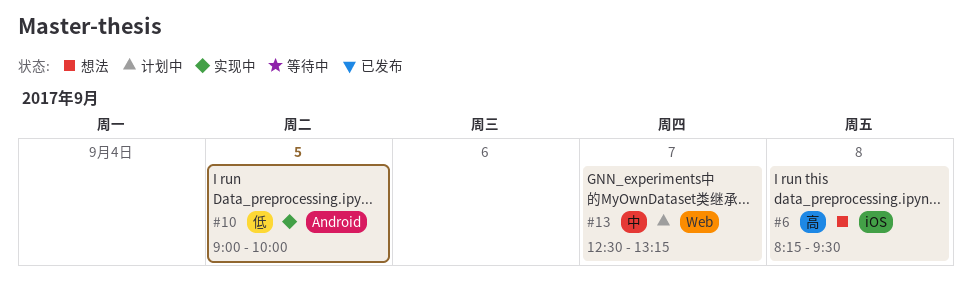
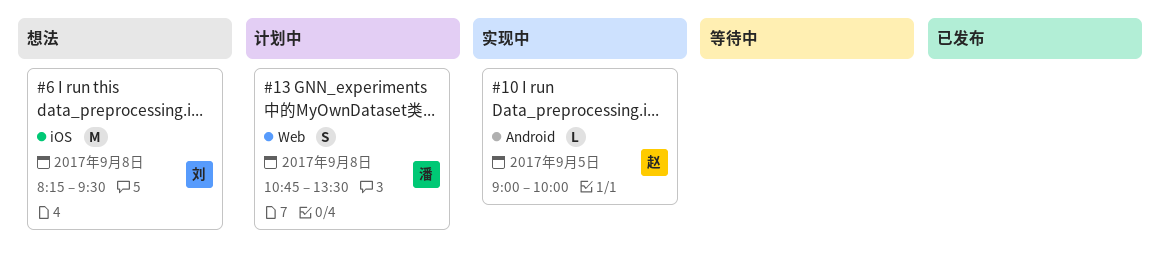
#13, day: Sep 7 -> Sep 8
#13, begins: 12:30 -> 10:45
#13, ends: 13:15 -> 13:30

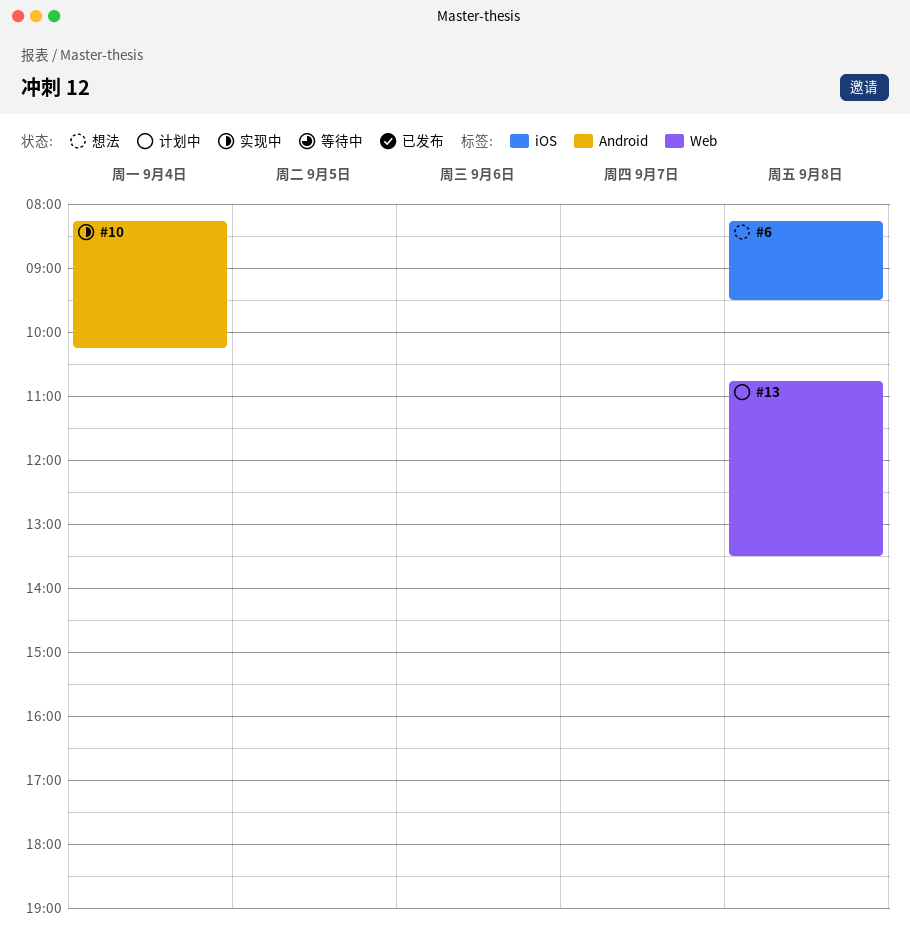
#10, day: Sep 5 -> Sep 4
#10, begins: 09:00 -> 08:15
#10, ends: 10:00 -> 10:15

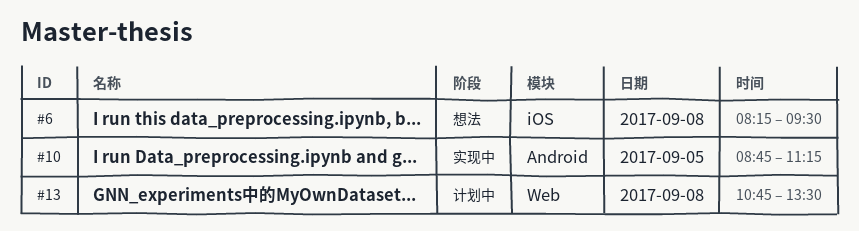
#10, day: Sep 4 -> Sep 5
#10, begins: 08:15 -> 08:45
#10, ends: 10:15 -> 11:15

